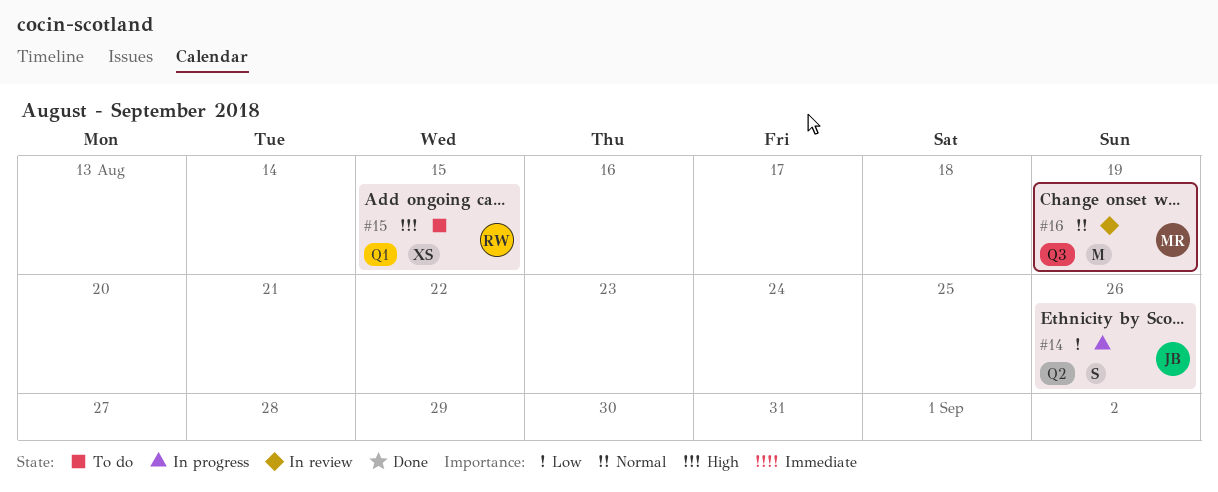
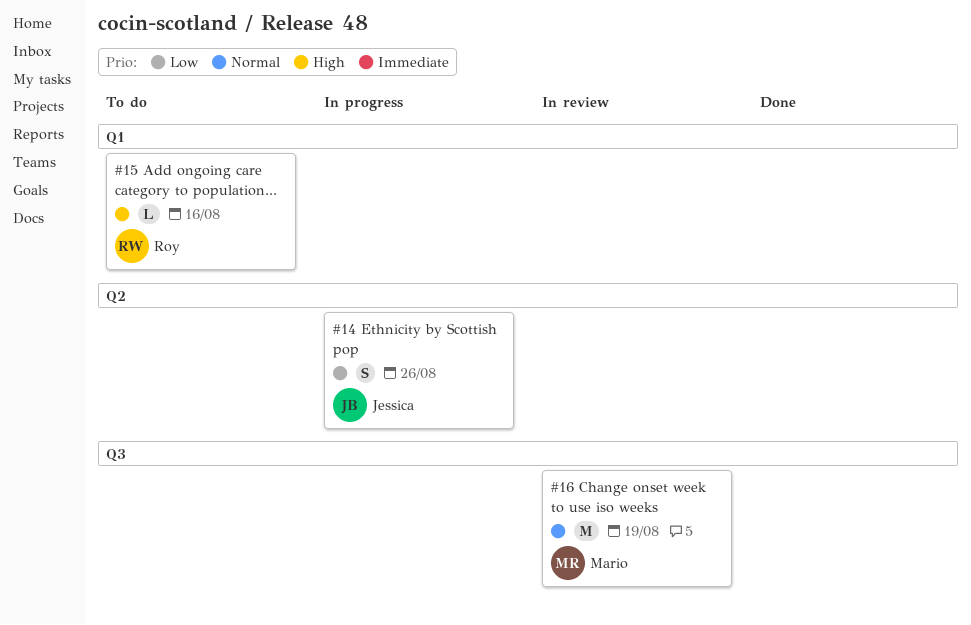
#15, estimate: XS -> L
#15, due: Aug 15 -> Aug 16

